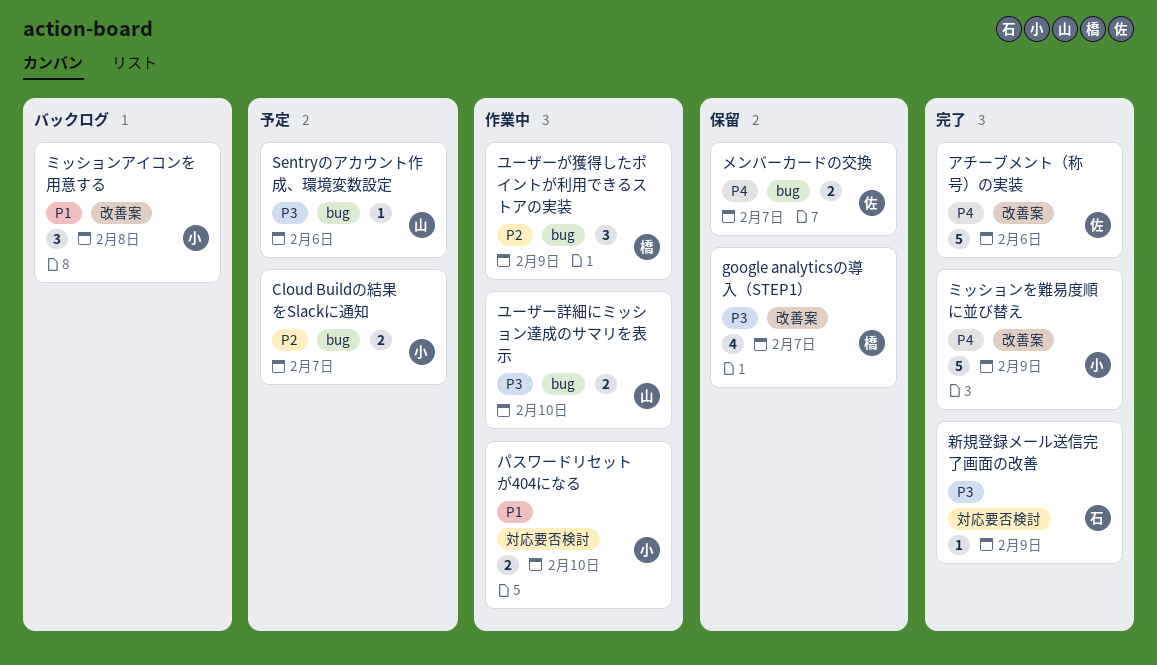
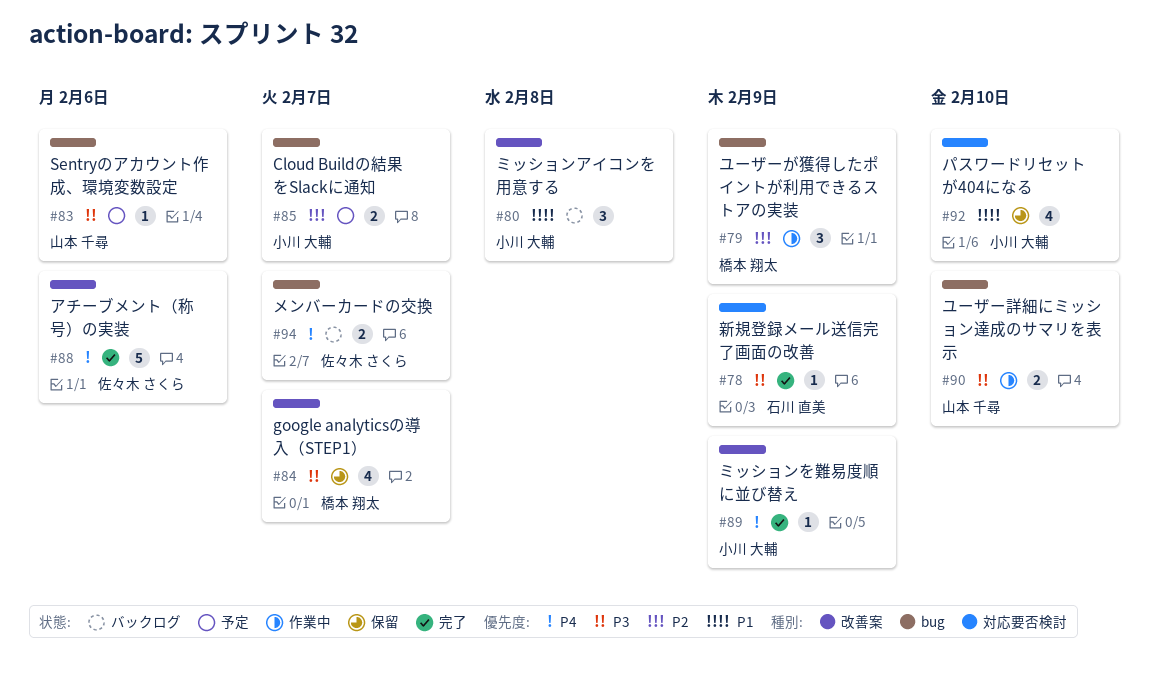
パスワードリセットが404になる, status: 作業中 -> 保留
パスワードリセットが404になる, estimate: 2 -> 4
ミッションを難易度順に並び替え, estimate: 5 -> 1
メンバーカードの交換, status: 保留 -> バックログ

